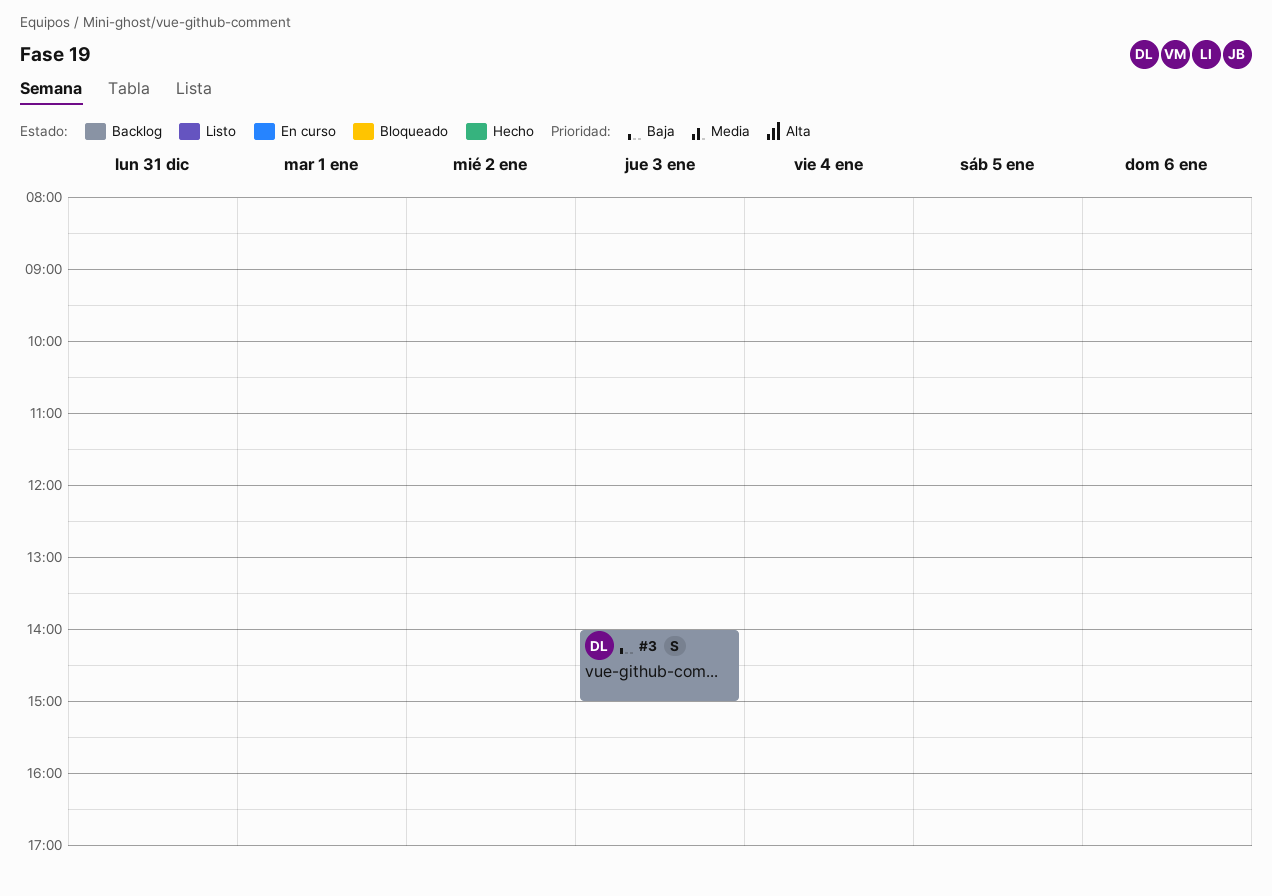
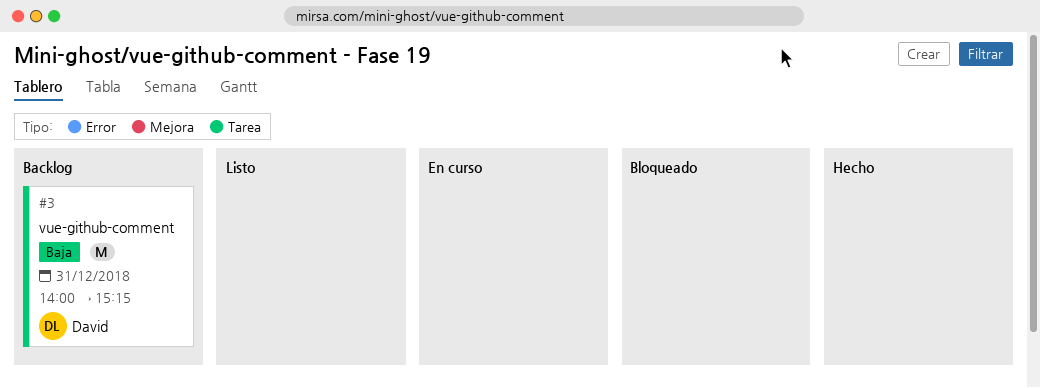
#3, estimate: S -> M
#3, day: Jan 3 -> Dec 31
#3, ends: 15:00 -> 15:15

